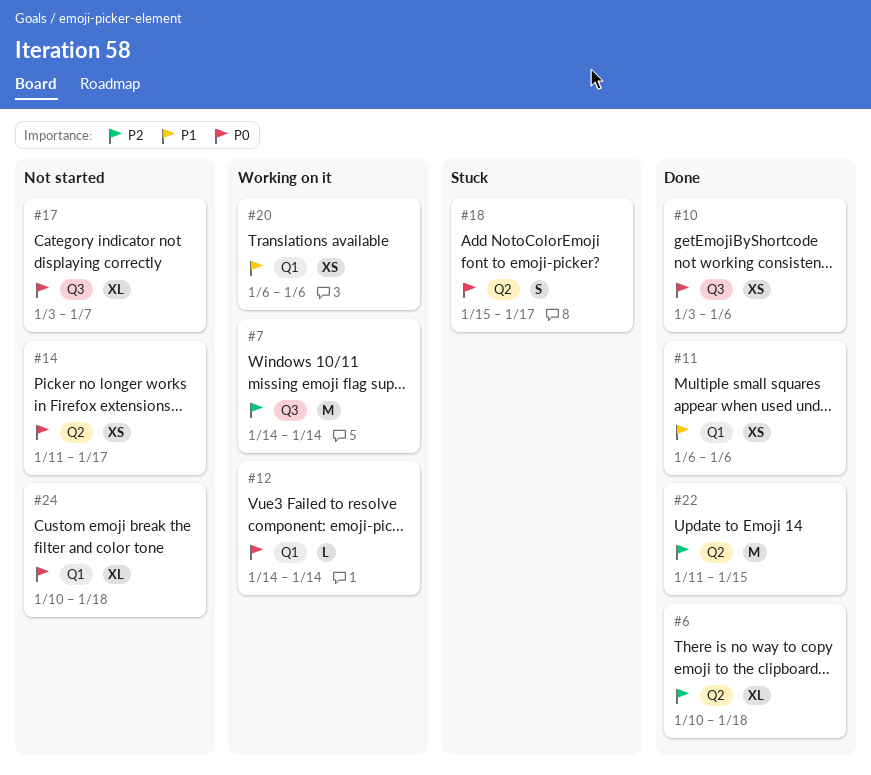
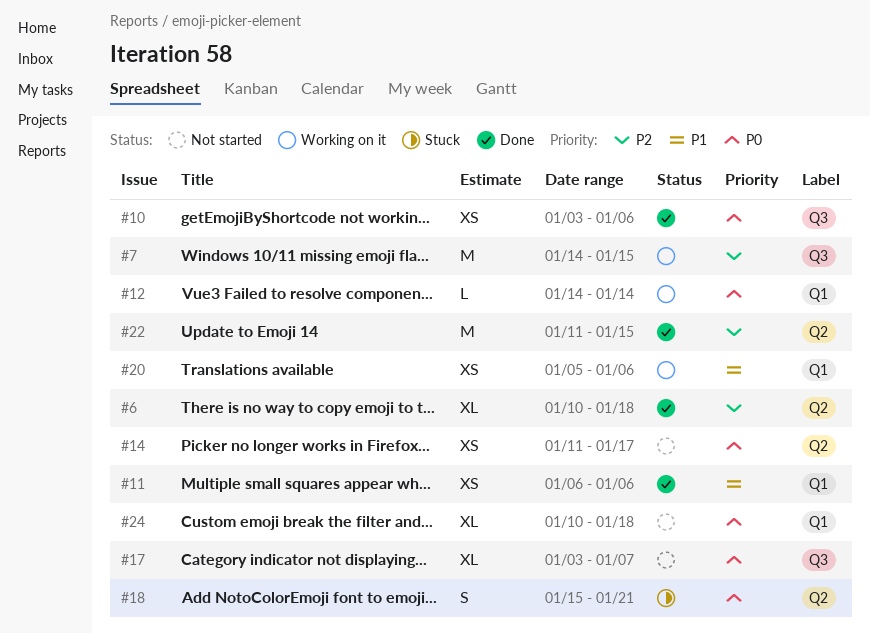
#7, due: Jan 14 -> Jan 15
#18, due: Jan 17 -> Jan 21
#20, start: Jan 6 -> Jan 5

